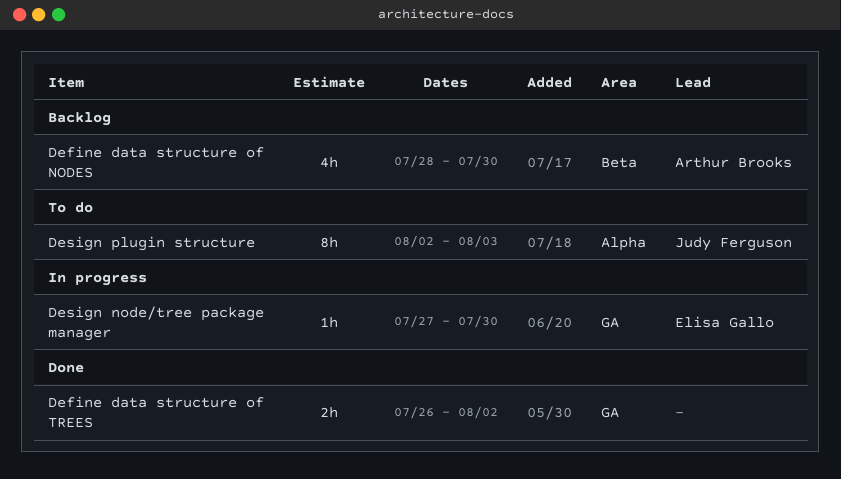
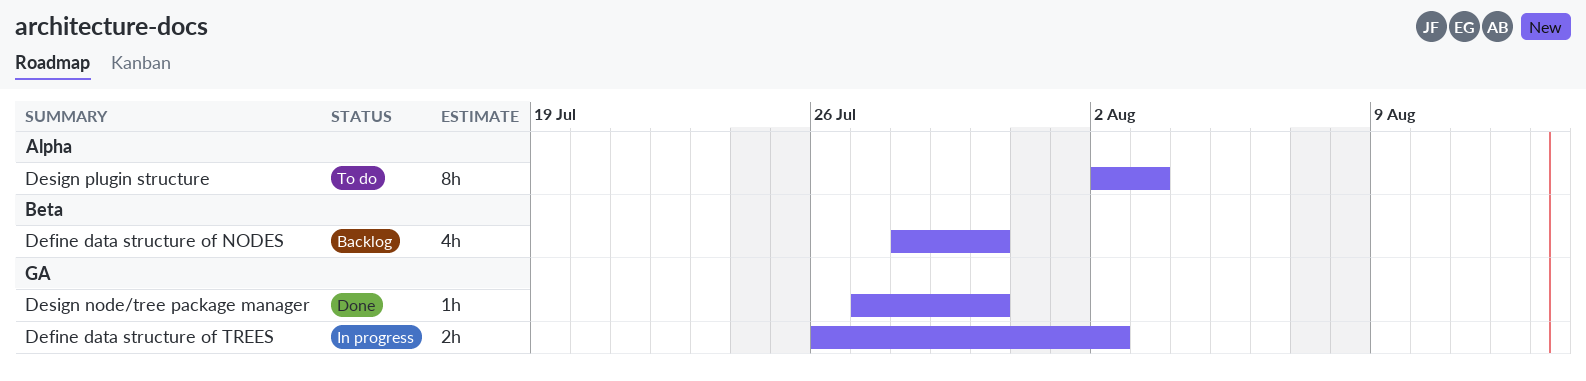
Define data structure of TREES, status: Done -> In progress
Design node/tree package manager, status: In progress -> Done

